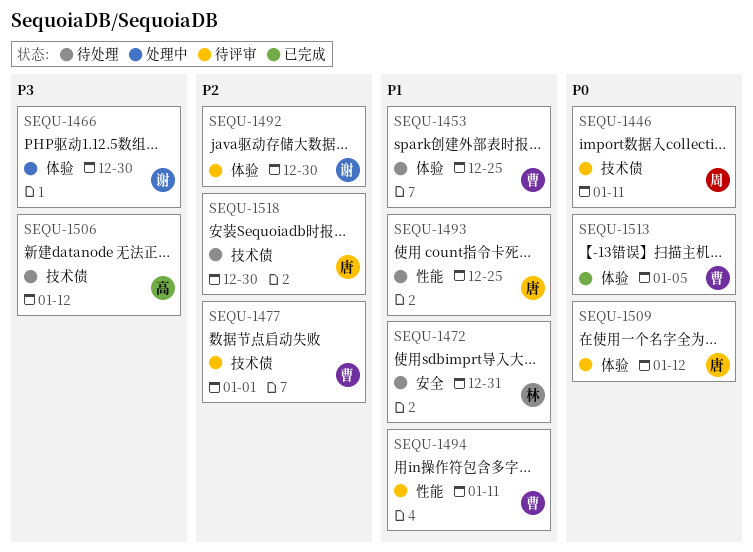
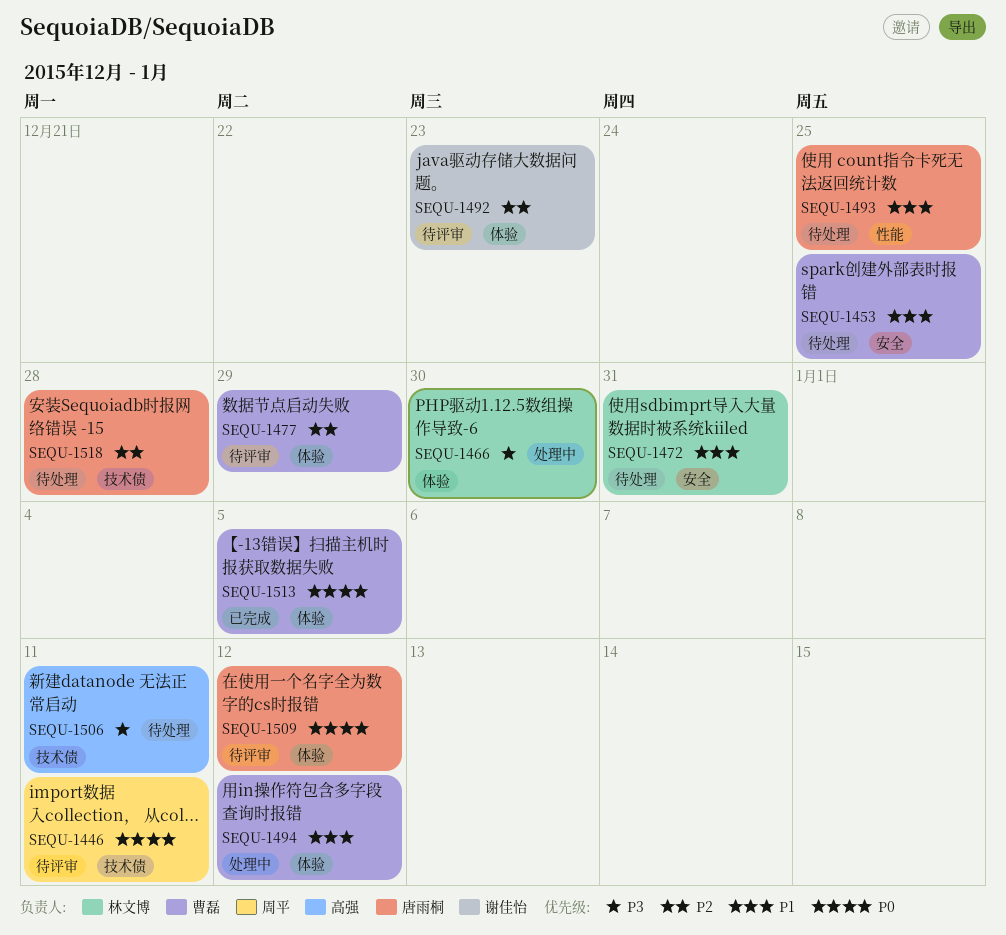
SEQU-1453, label: 体验 -> 安全
SEQU-1466, owner: 谢佳怡 -> 林文博
SEQU-1477, label: 技术债 -> 体验
SEQU-1477, due: Jan 1 -> Dec 29
SEQU-1492, due: Dec 30 -> Dec 23
SEQU-1494, status: 待评审 -> 处理中
SEQU-1494, label: 性能 -> 体验
SEQU-1494, due: Jan 11 -> Jan 12
SEQU-1506, due: Jan 12 -> Jan 11
SEQU-1518, due: Dec 30 -> Dec 28

